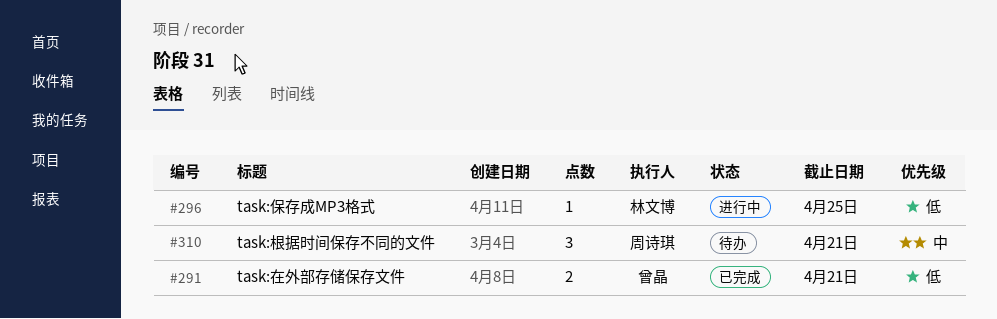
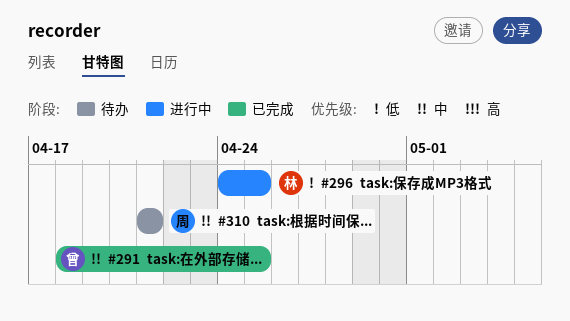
#291, priority: 低 -> 中
#291, due: Apr 21 -> Apr 25

